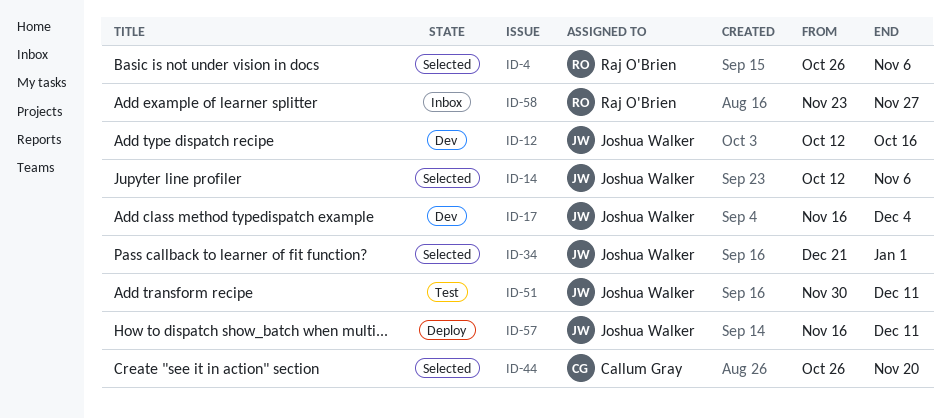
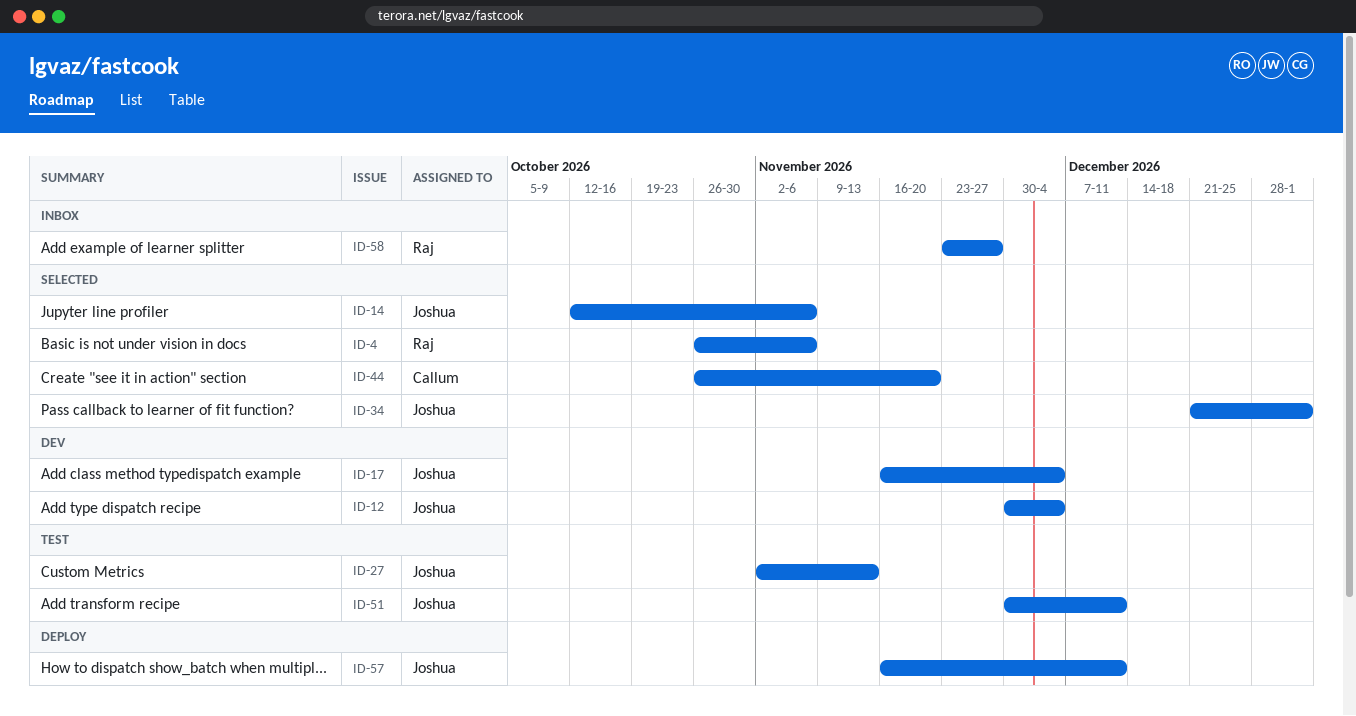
ID-12, start: Oct 12 -> Nov 30
ID-12, due: Oct 16 -> Dec 4
ID-27: none -> present

